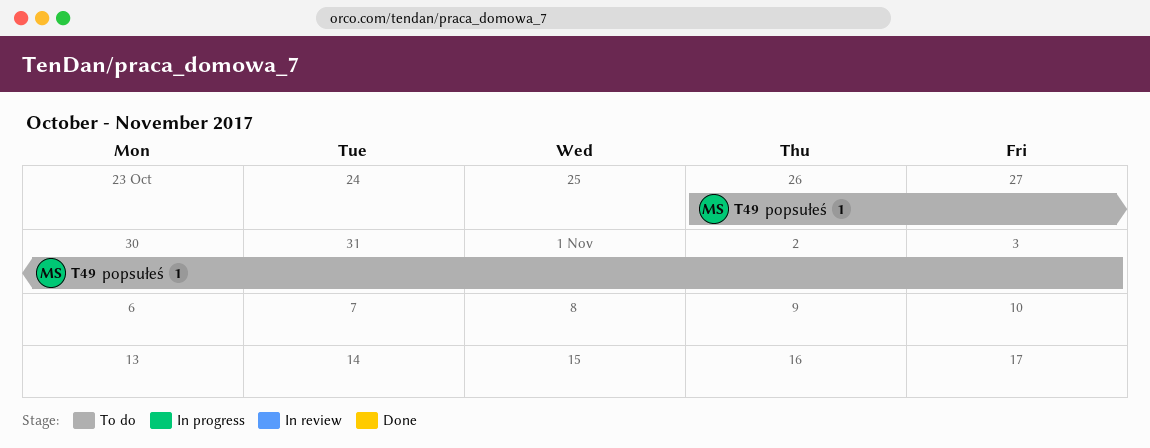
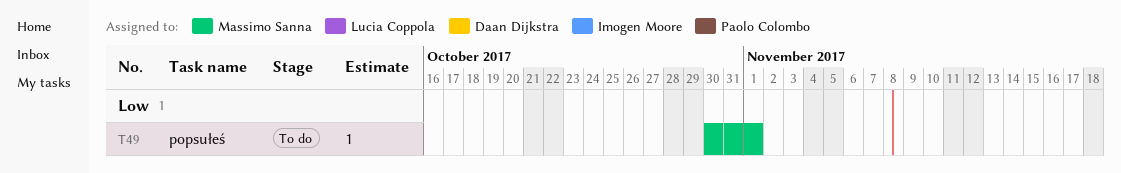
T49, start: Oct 26 -> Oct 30
T49, due: Nov 3 -> Nov 1

